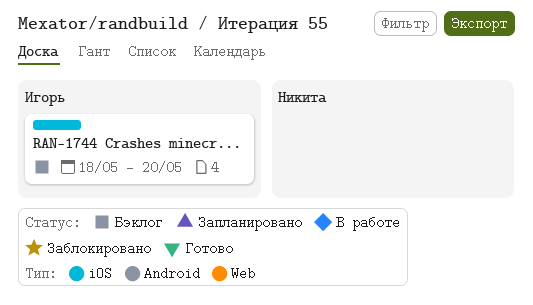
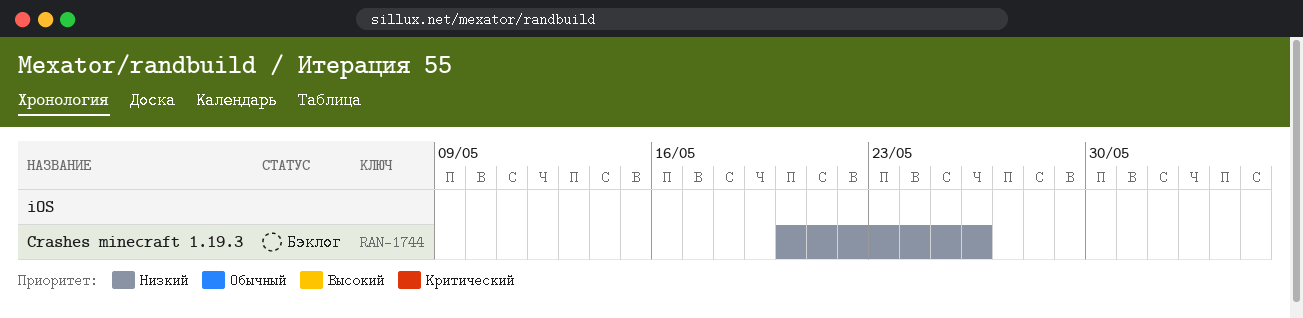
RAN-1744, start: May 18 -> May 20
RAN-1744, due: May 20 -> May 26

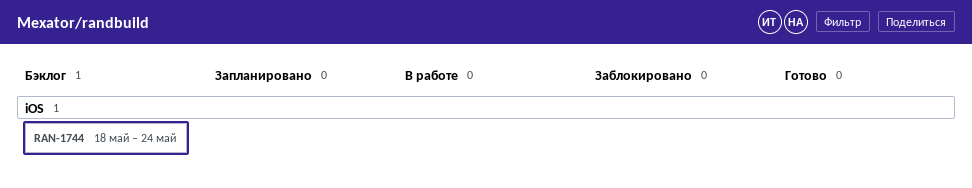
RAN-1744, start: May 20 -> May 18
RAN-1744, due: May 26 -> May 24

